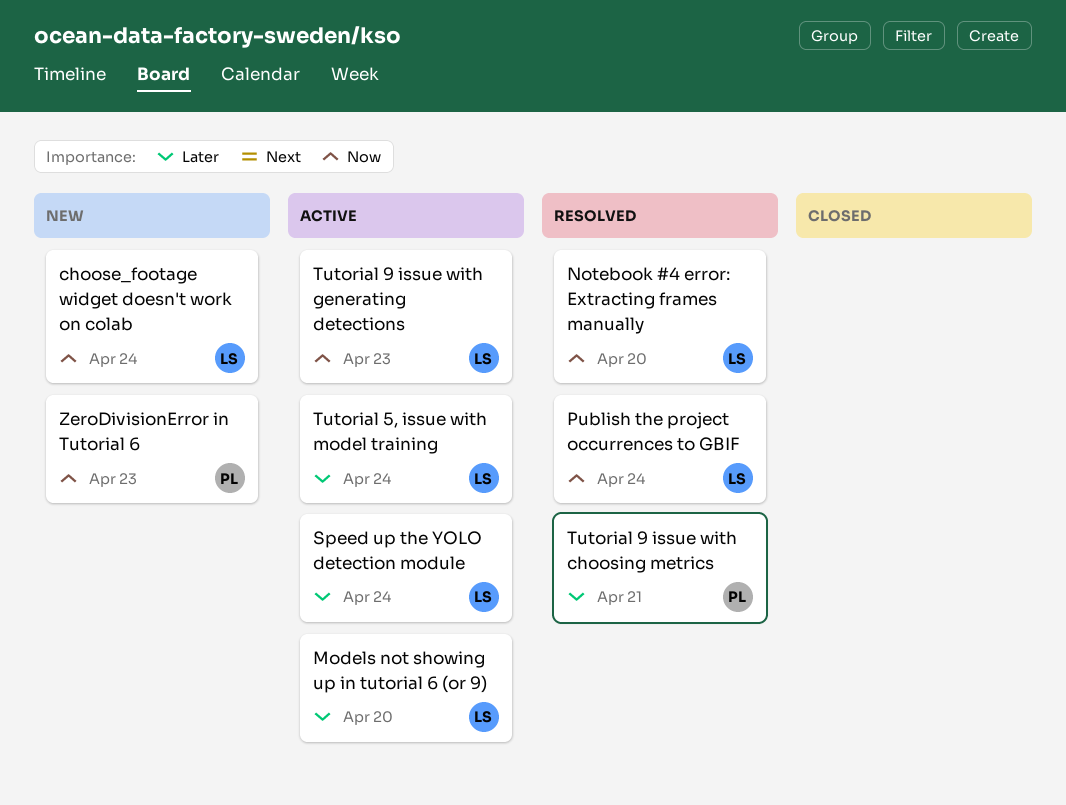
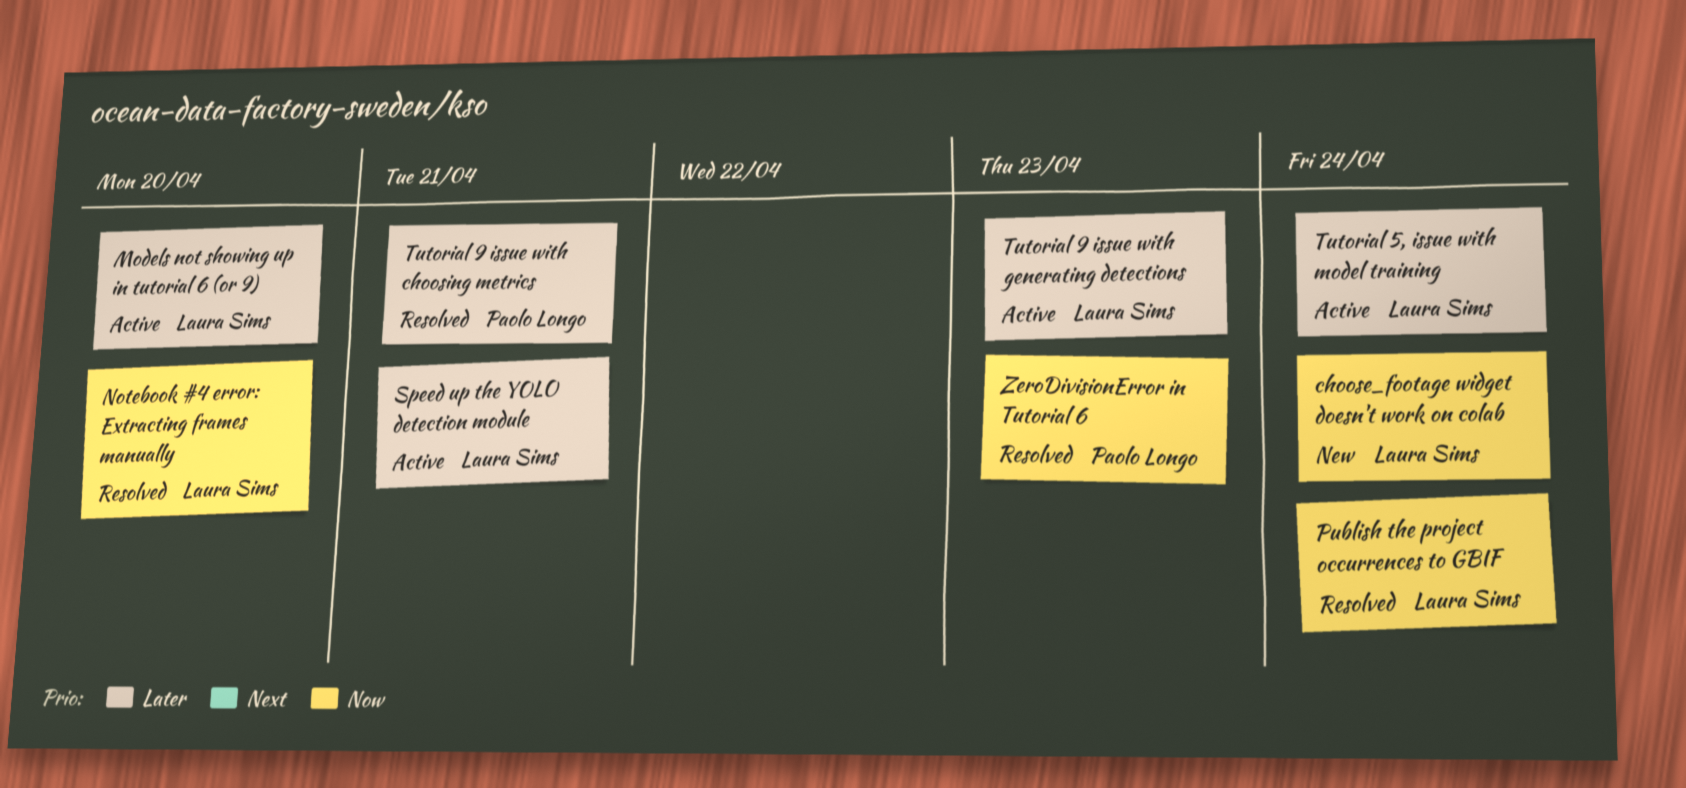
Speed up the YOLO detection module, due: Apr 24 -> Apr 21
Tutorial 9 issue with generating detections, priority: Now -> Later
ZeroDivisionError in Tutorial 6, status: New -> Resolved

